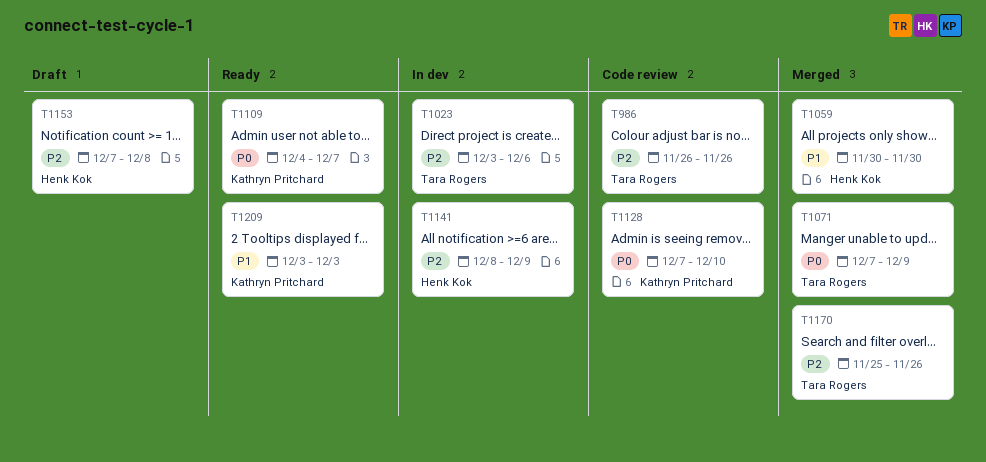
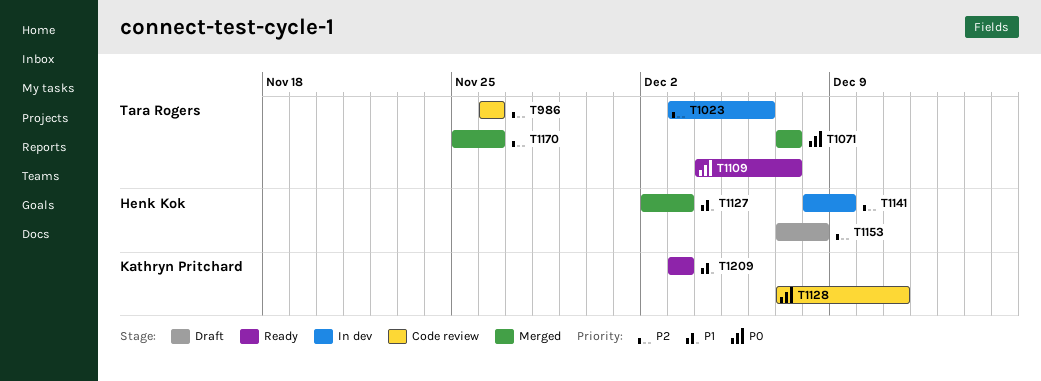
T1059: present -> none
T1071, due: Dec 9 -> Dec 7
T1109, owner: Kathryn Pritchard -> Tara Rogers
T1127: none -> present
T1128, due: Dec 10 -> Dec 11

